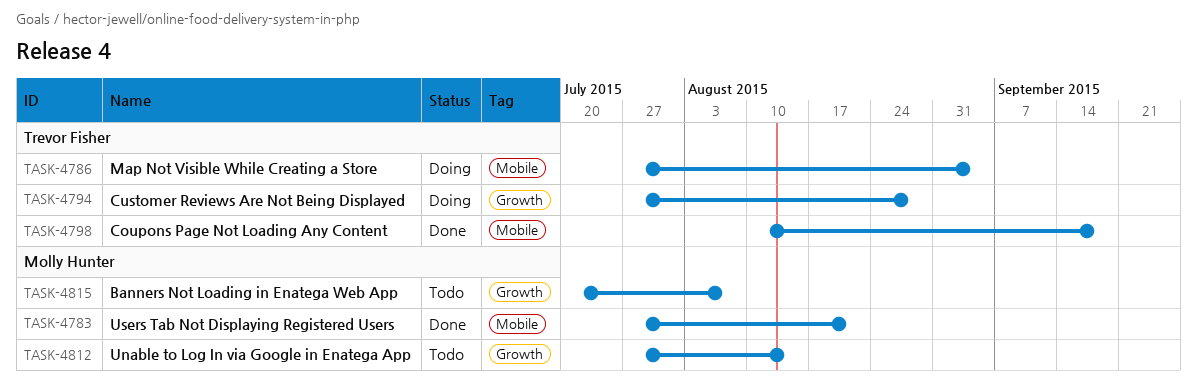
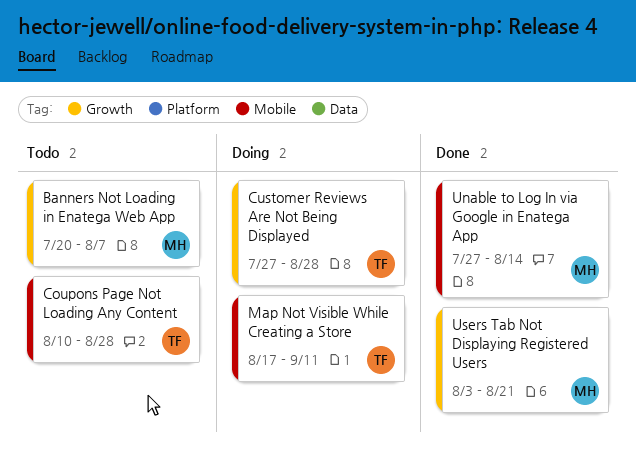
Coupons Page Not Loading Any Content, status: Done -> Todo
Coupons Page Not Loading Any Content, due: Sep 18 -> Aug 28
Map Not Visible While Creating a Store, start: Jul 27 -> Aug 17
Map Not Visible While Creating a Store, due: Sep 4 -> Sep 11
Unable to Log In via Google in Enatega App, status: Todo -> Done
Unable to Log In via Google in Enatega App, label: Growth -> Mobile
Users Tab Not Displaying Registered Users, label: Mobile -> Growth
Users Tab Not Displaying Registered Users, start: Jul 27 -> Aug 3

